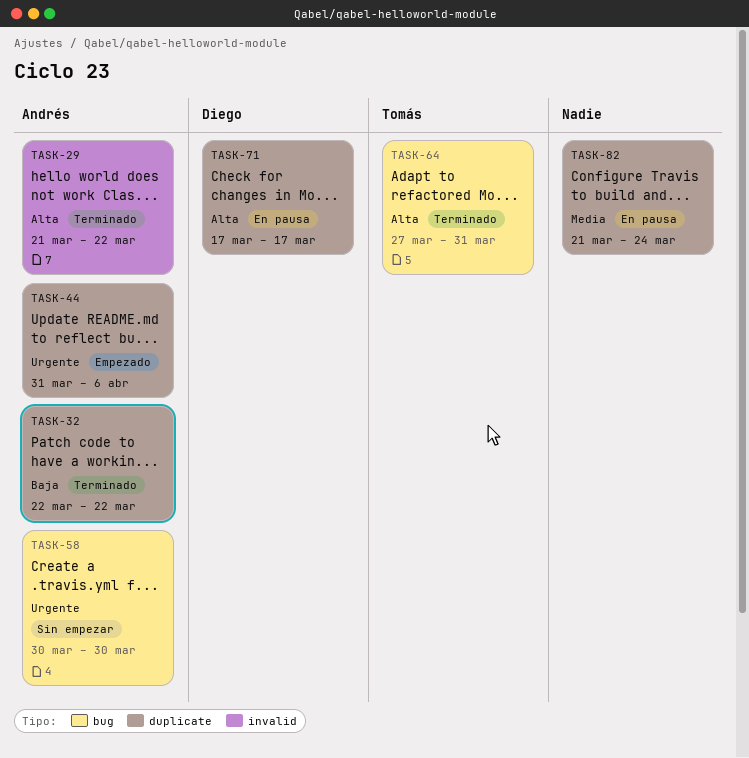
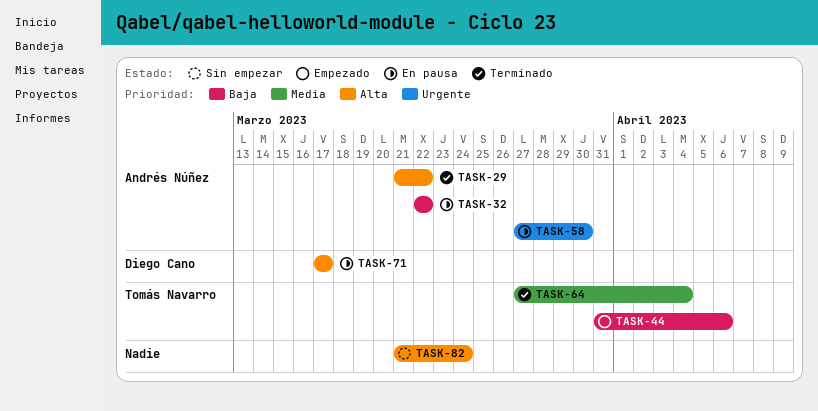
TASK-32, status: Terminado -> En pausa
TASK-44, owner: Andrés Núñez -> Tomás Navarro
TASK-44, priority: Urgente -> Baja
TASK-58, status: Sin empezar -> En pausa
TASK-58, start: Mar 30 -> Mar 27
TASK-64, priority: Alta -> Media
TASK-64, due: Mar 31 -> Apr 4
TASK-82, status: En pausa -> Sin empezar
TASK-82, priority: Media -> Alta

